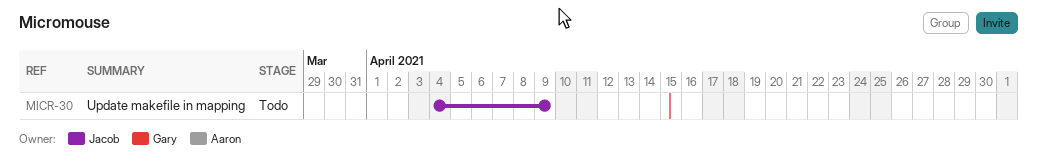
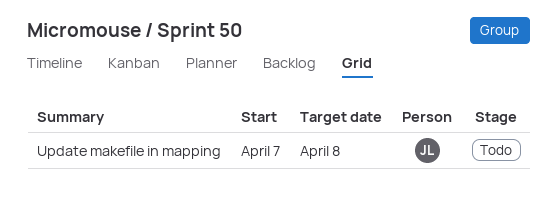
Update makefile in mapping, start: Apr 4 -> Apr 7
Update makefile in mapping, due: Apr 9 -> Apr 8

